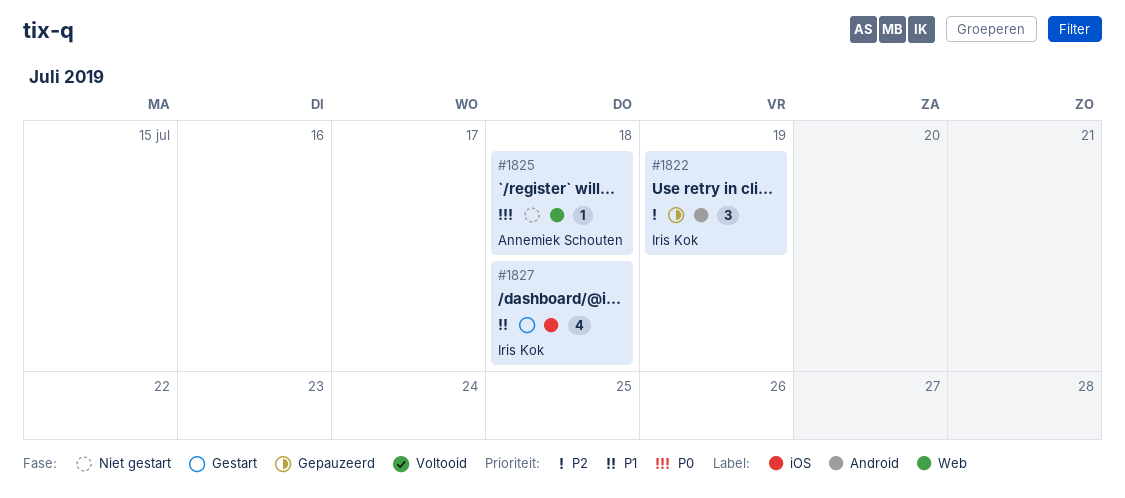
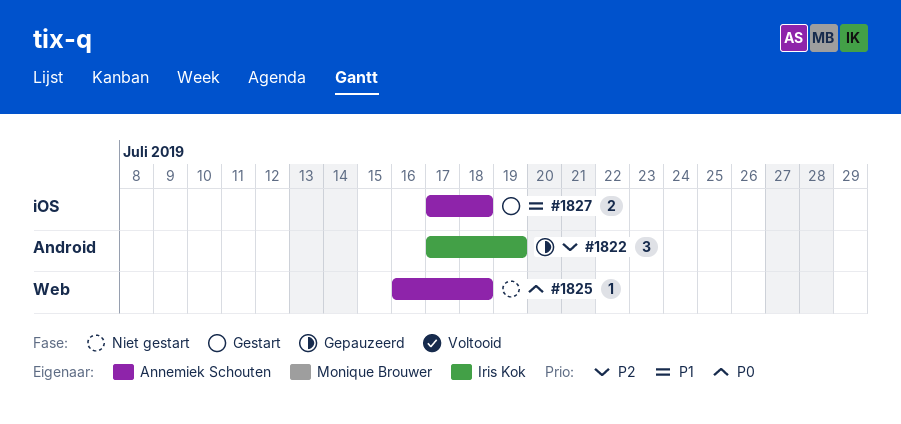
#1827, owner: Iris Kok -> Annemiek Schouten
#1827, estimate: 4 -> 2

